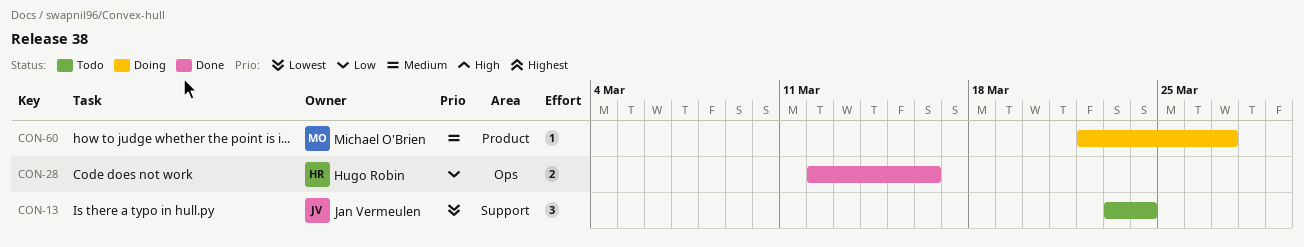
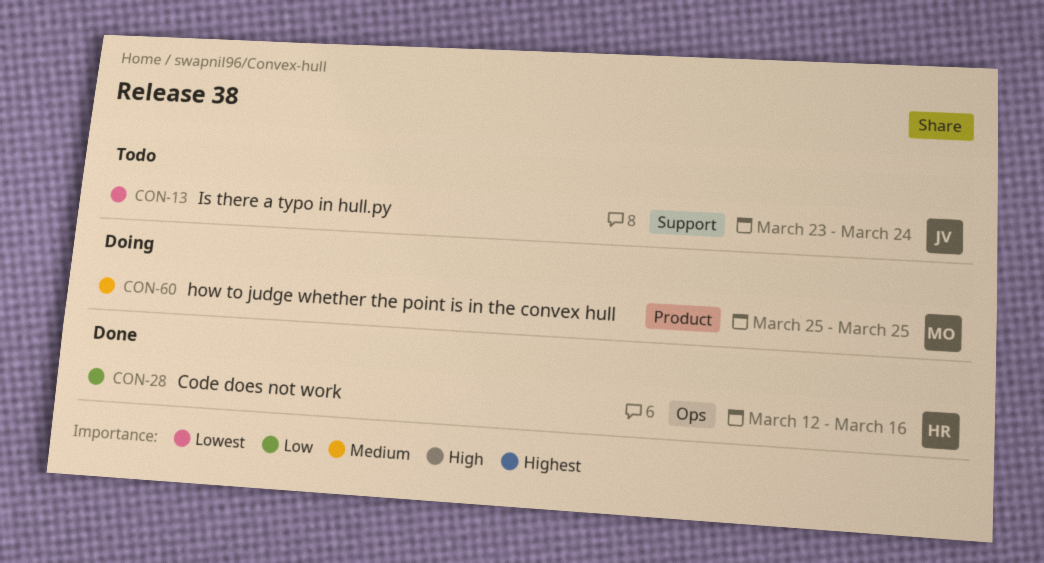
CON-60, start: Mar 22 -> Mar 25
CON-60, due: Mar 27 -> Mar 25

